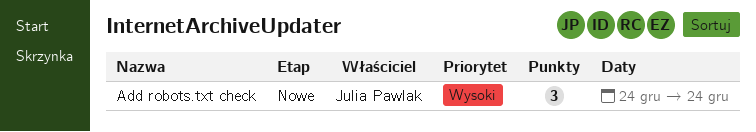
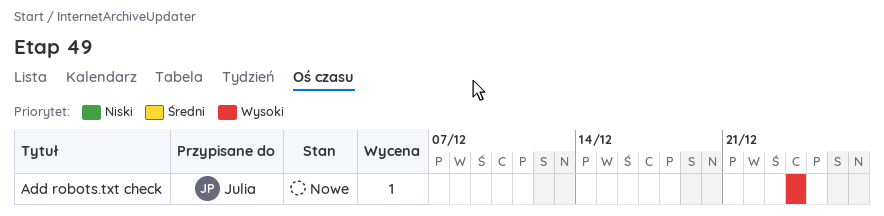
Add robots.txt check, estimate: 3 -> 1

